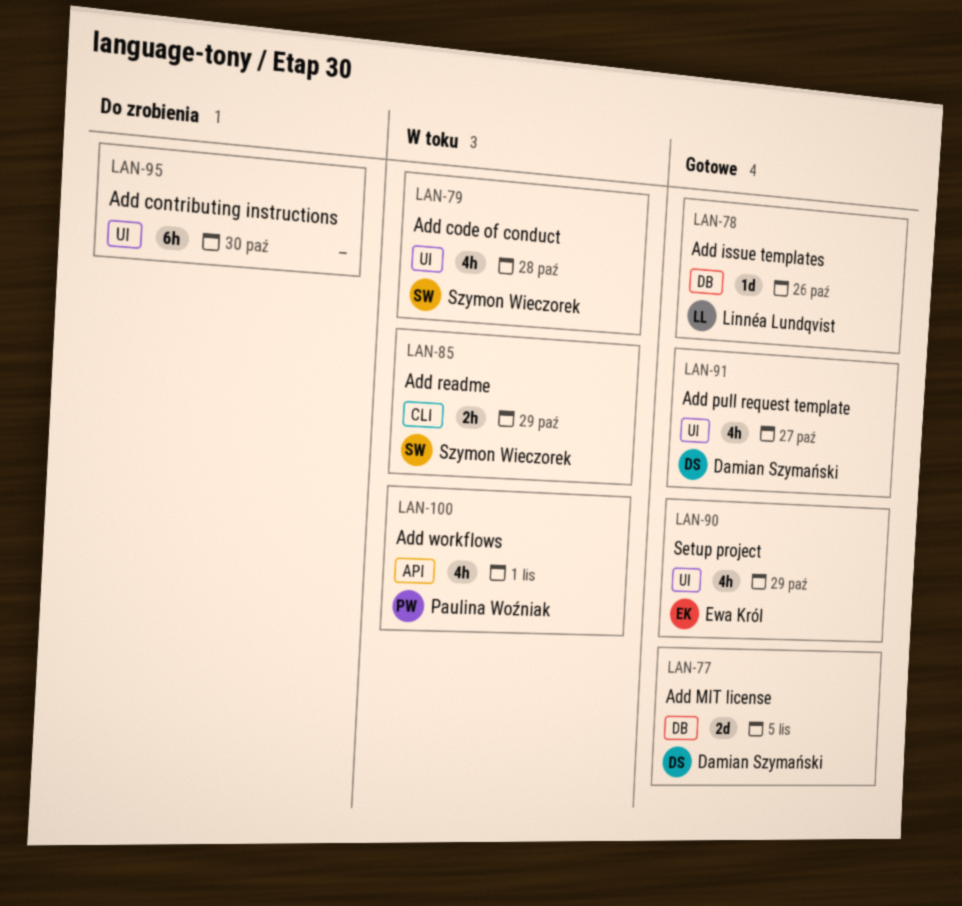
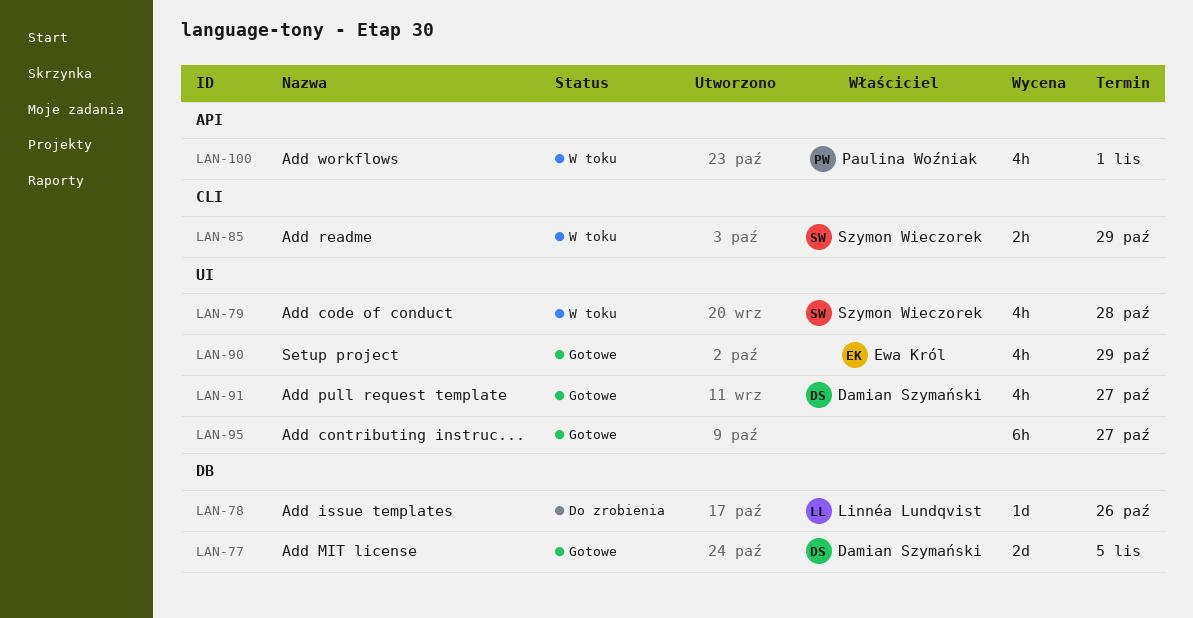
LAN-78, status: Gotowe -> Do zrobienia
LAN-95, status: Do zrobienia -> Gotowe
LAN-95, due: Oct 30 -> Oct 27

